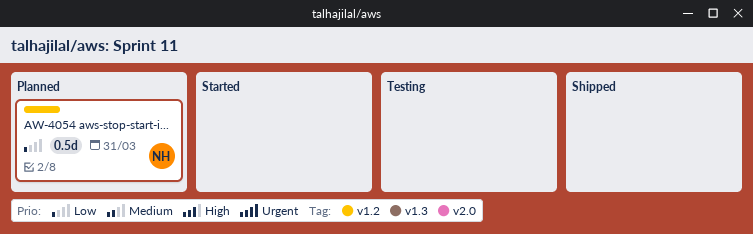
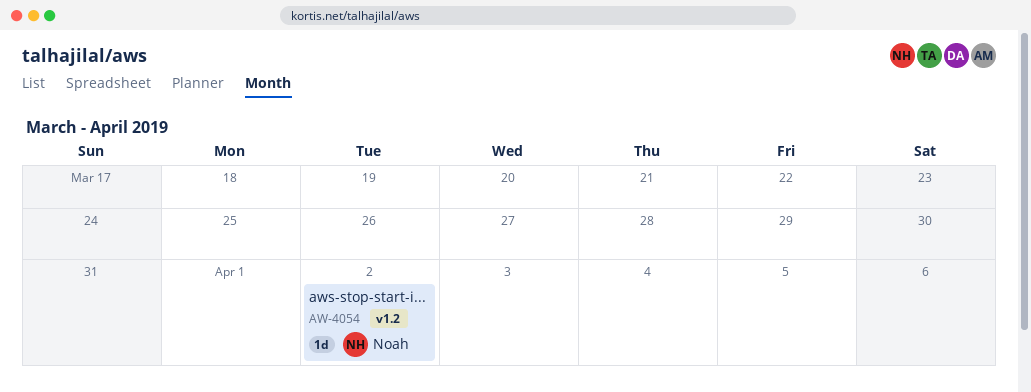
AW-4054, estimate: 0.5d -> 1d
AW-4054, due: Mar 31 -> Apr 2

